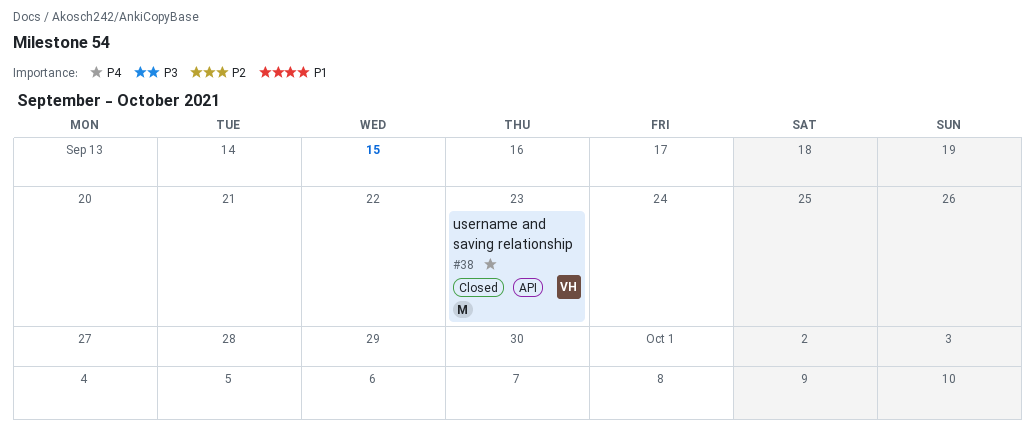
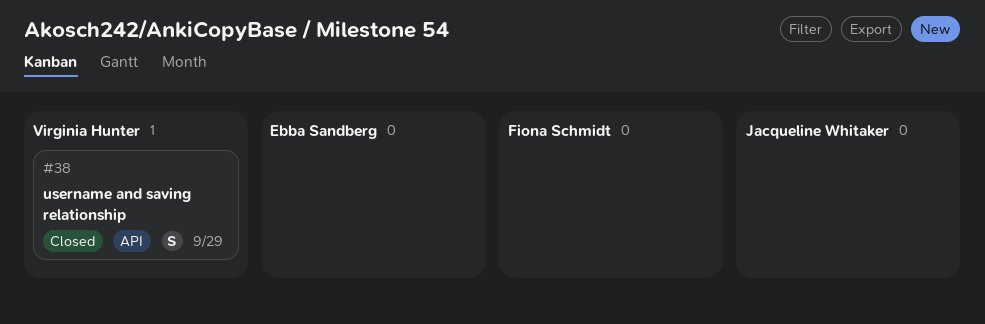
#38, estimate: M -> S
#38, due: Sep 23 -> Sep 29

